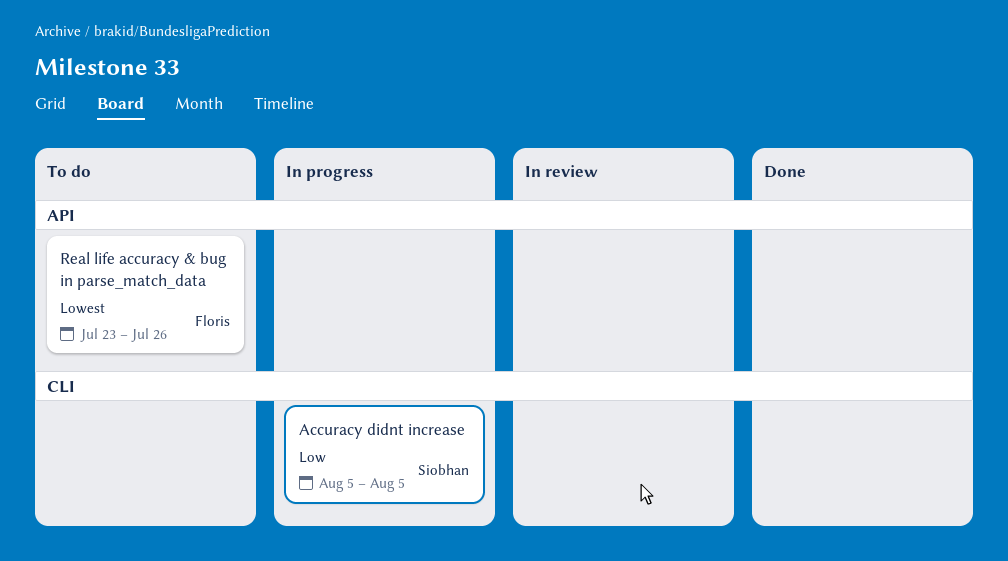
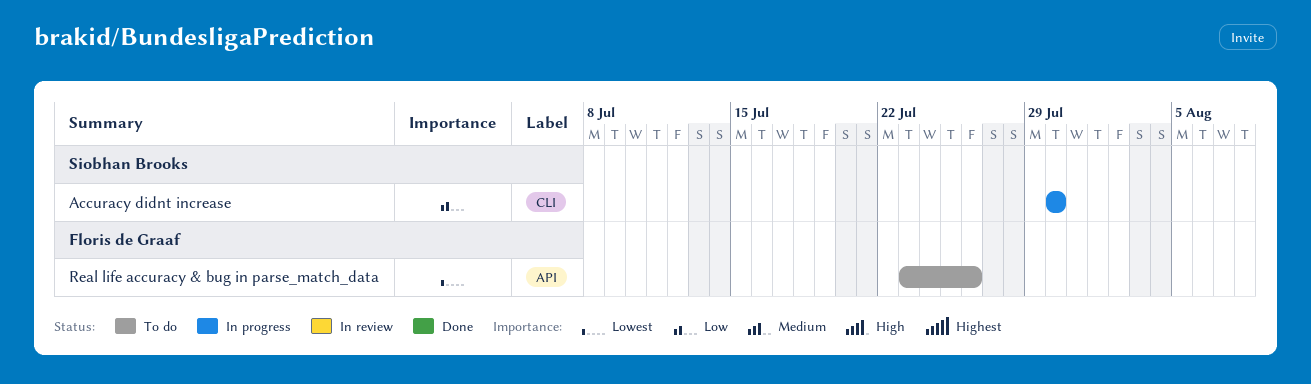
Accuracy didnt increase, start: Aug 5 -> Jul 30
Accuracy didnt increase, due: Aug 5 -> Jul 30

